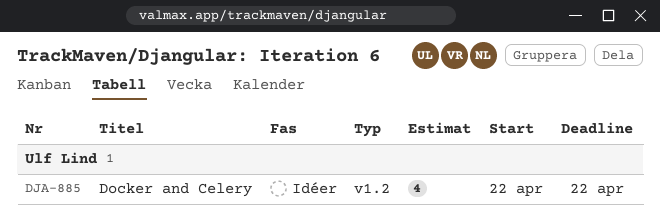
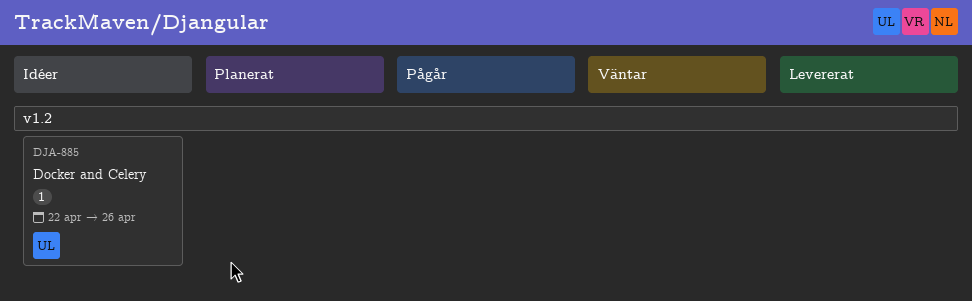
DJA-885, estimate: 4 -> 1
DJA-885, due: Apr 22 -> Apr 26

